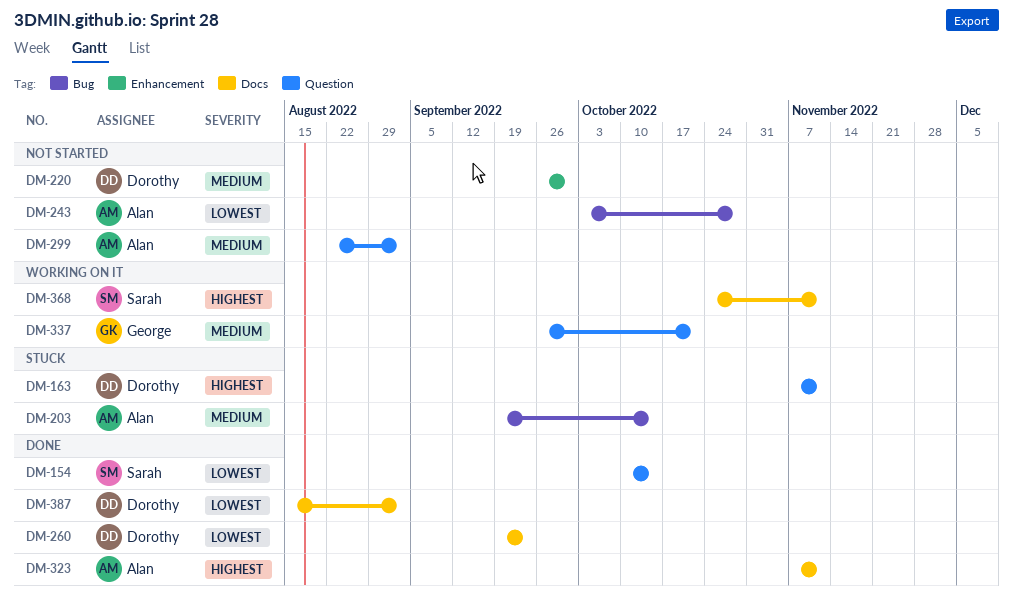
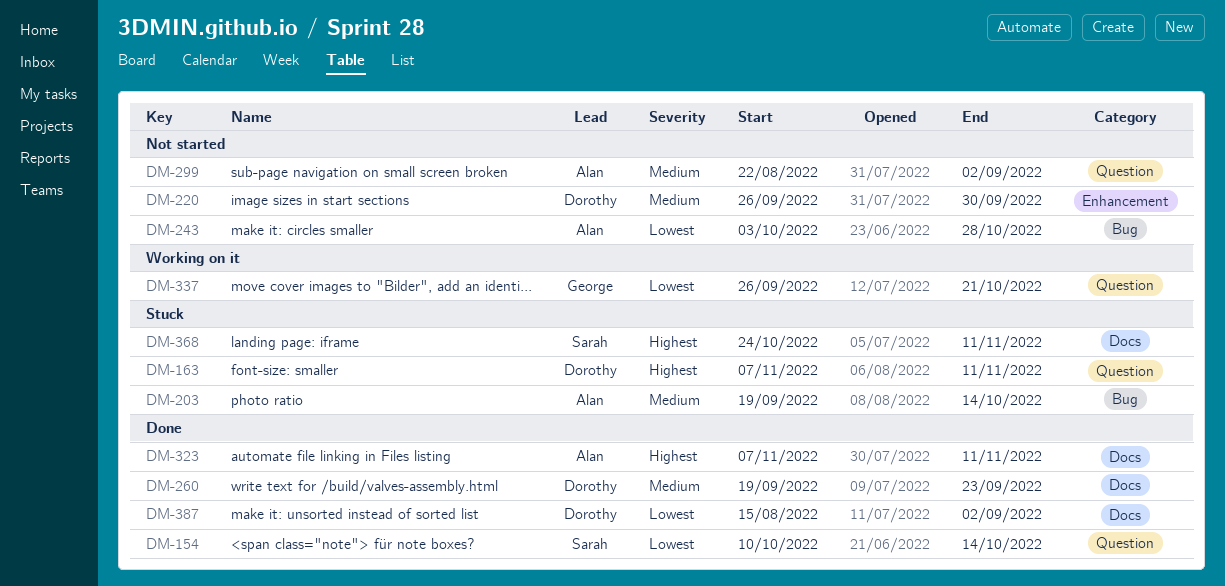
DM-260, priority: Lowest -> Medium
DM-337, priority: Medium -> Lowest
DM-368, status: Working on it -> Stuck

